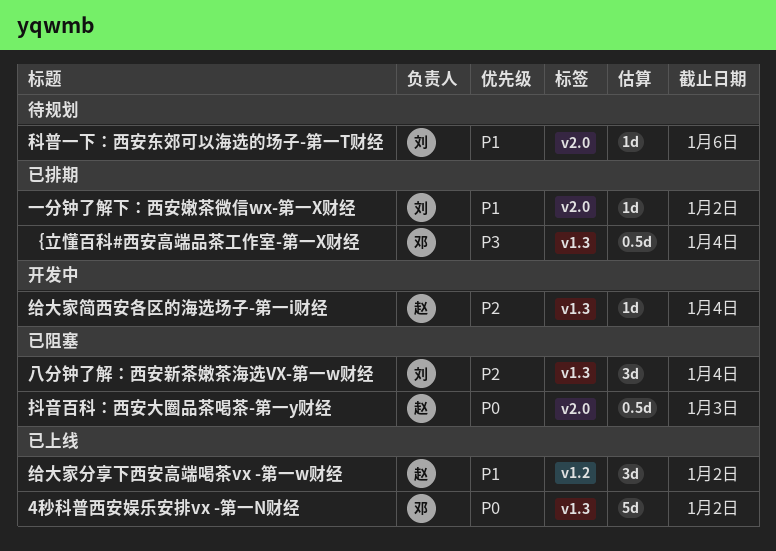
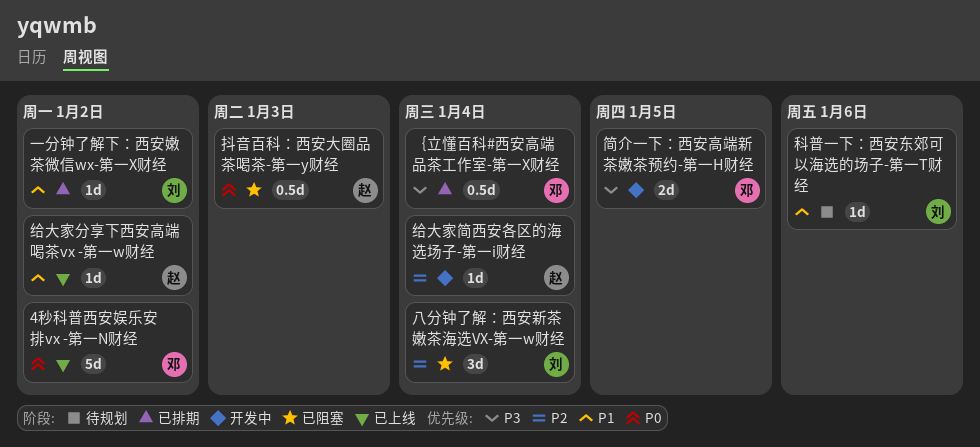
简介一下：西安高端新茶嫩茶预约-第一H财经: none -> present
给大家分享下西安高端喝茶vx -第一w财经, estimate: 3d -> 1d

